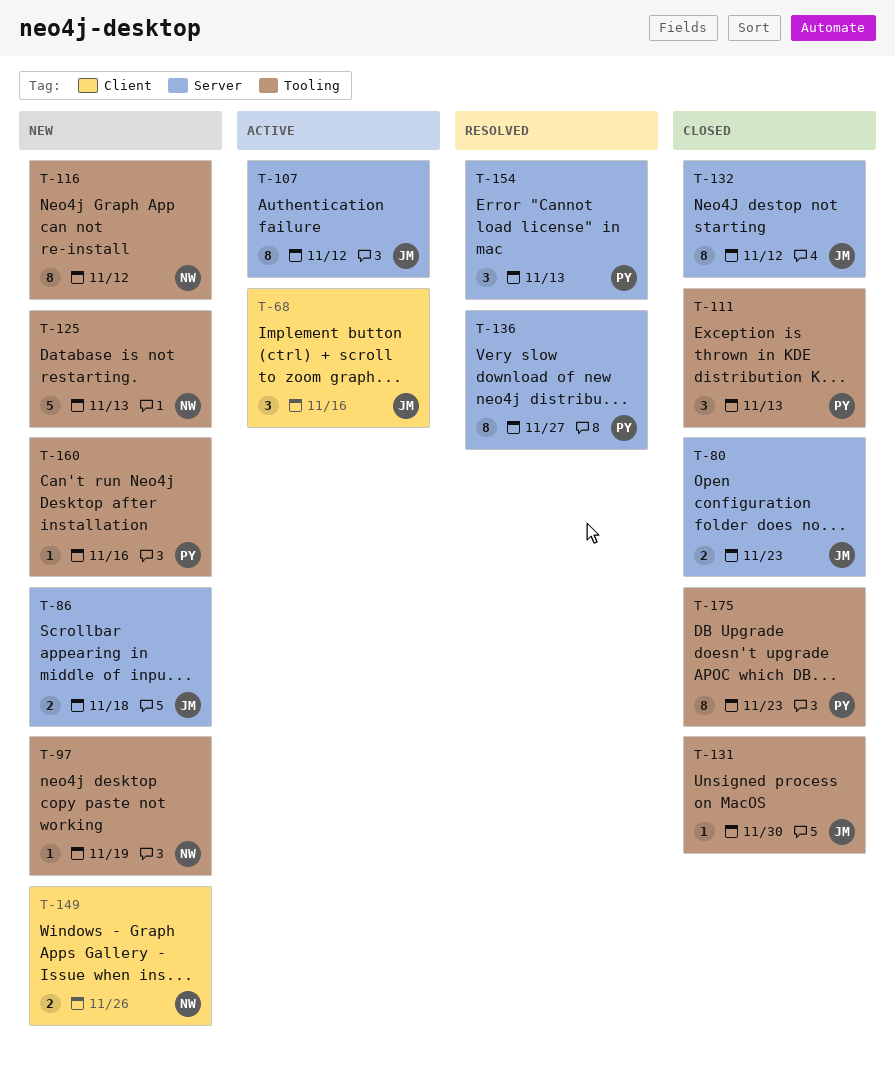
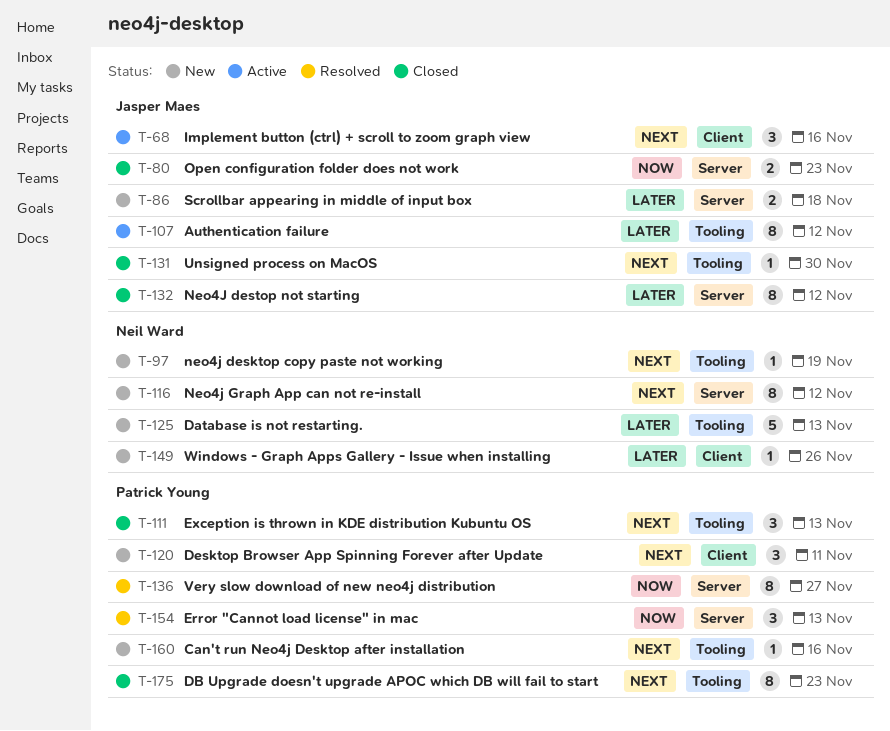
T-107, label: Server -> Tooling
T-116, label: Tooling -> Server
T-120: none -> present
T-149, estimate: 2 -> 1

